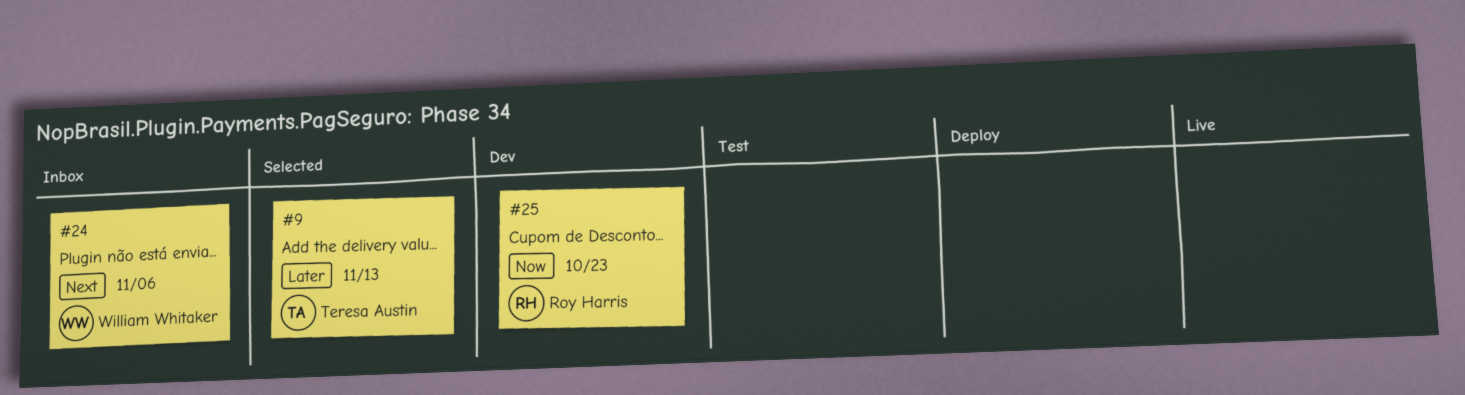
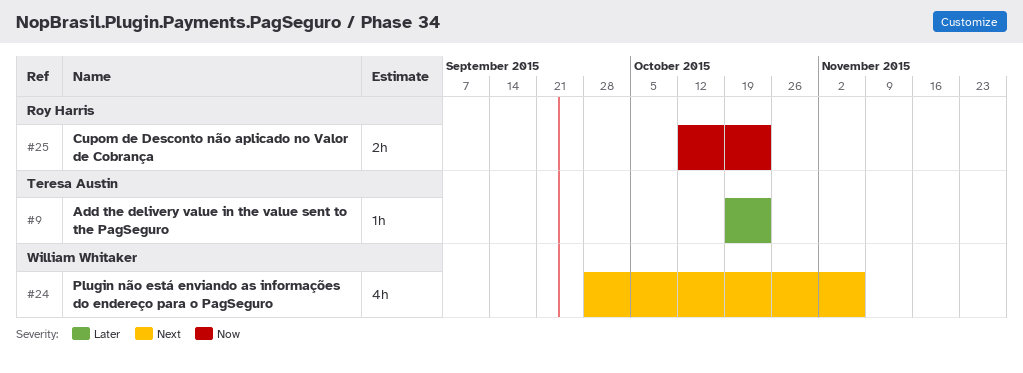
#9, due: Nov 13 -> Oct 23

